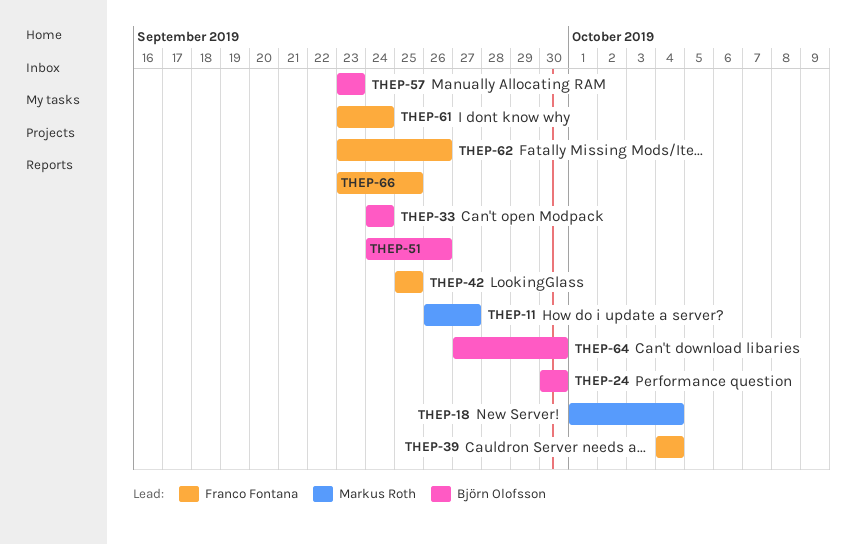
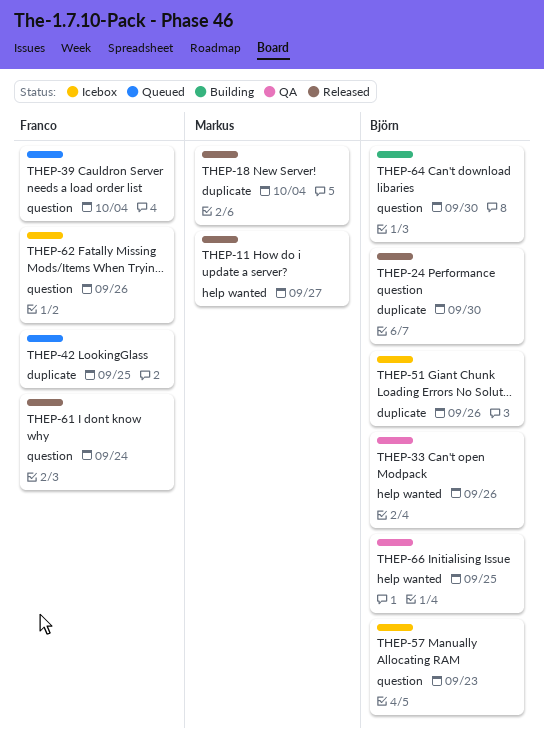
THEP-33, due: Sep 24 -> Sep 26
THEP-66, owner: Franco Fontana -> Björn Olofsson

